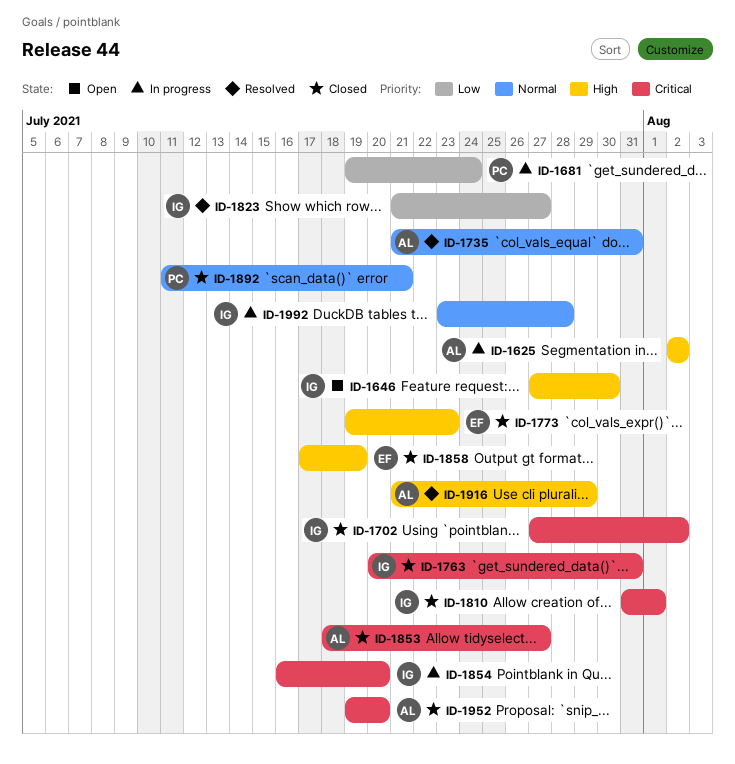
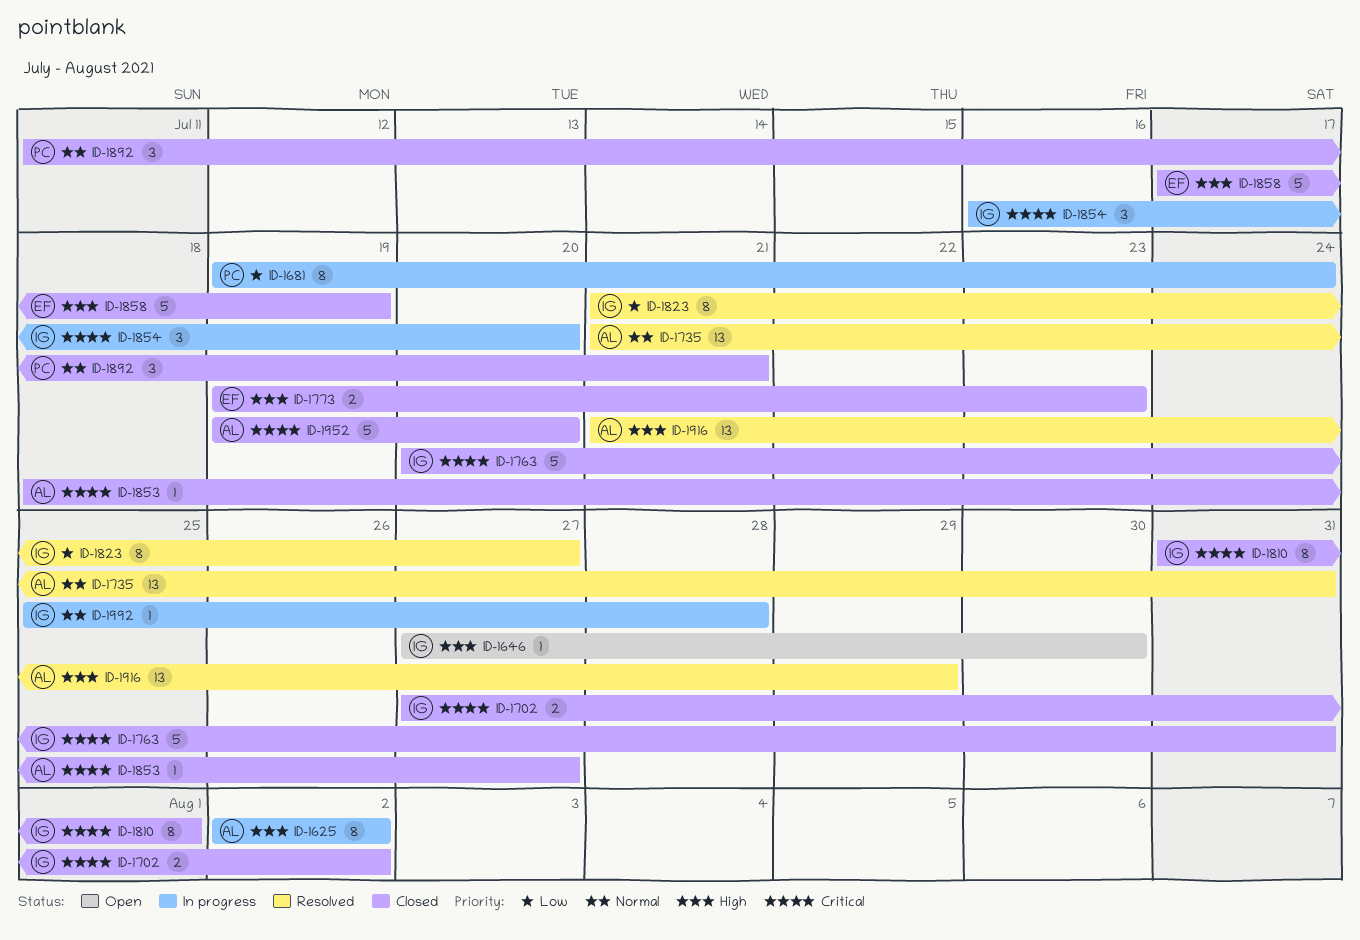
ID-1992, start: Jul 23 -> Jul 25

